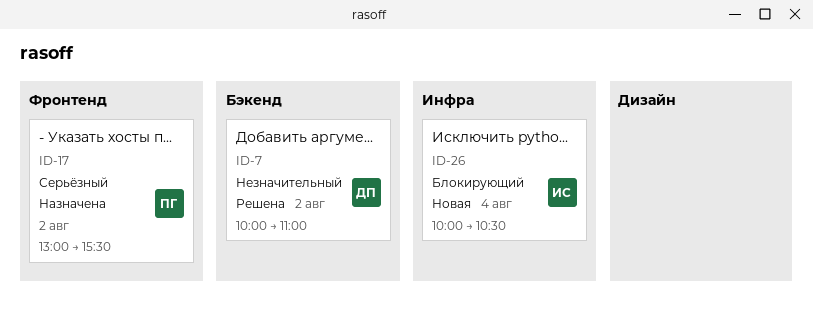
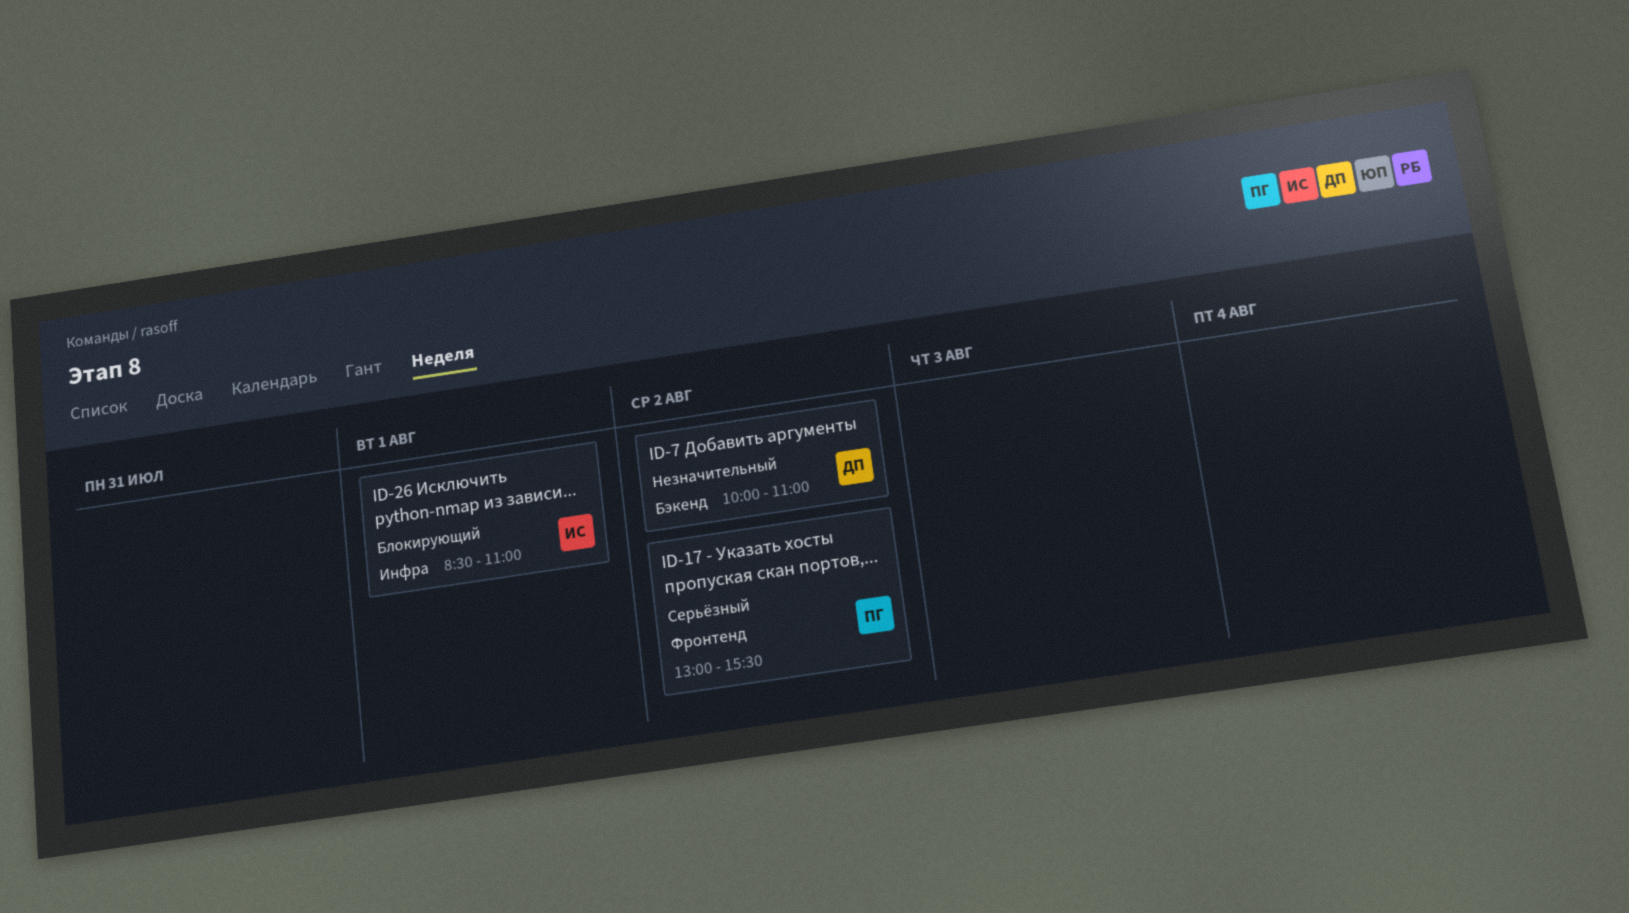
ID-26, day: Aug 4 -> Aug 1
ID-26, begins: 10:00 -> 08:30
ID-26, ends: 10:30 -> 11:00

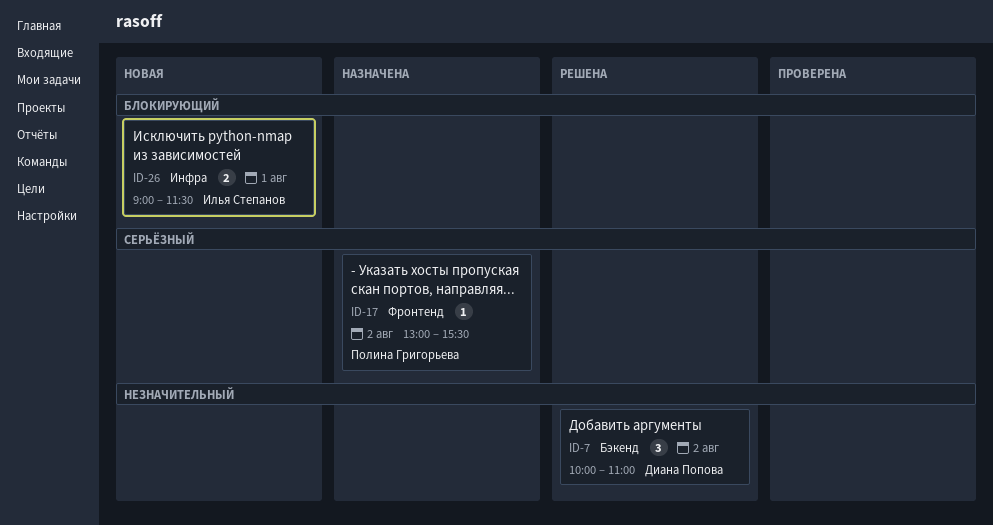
ID-26, begins: 08:30 -> 09:00
ID-26, ends: 11:00 -> 11:30

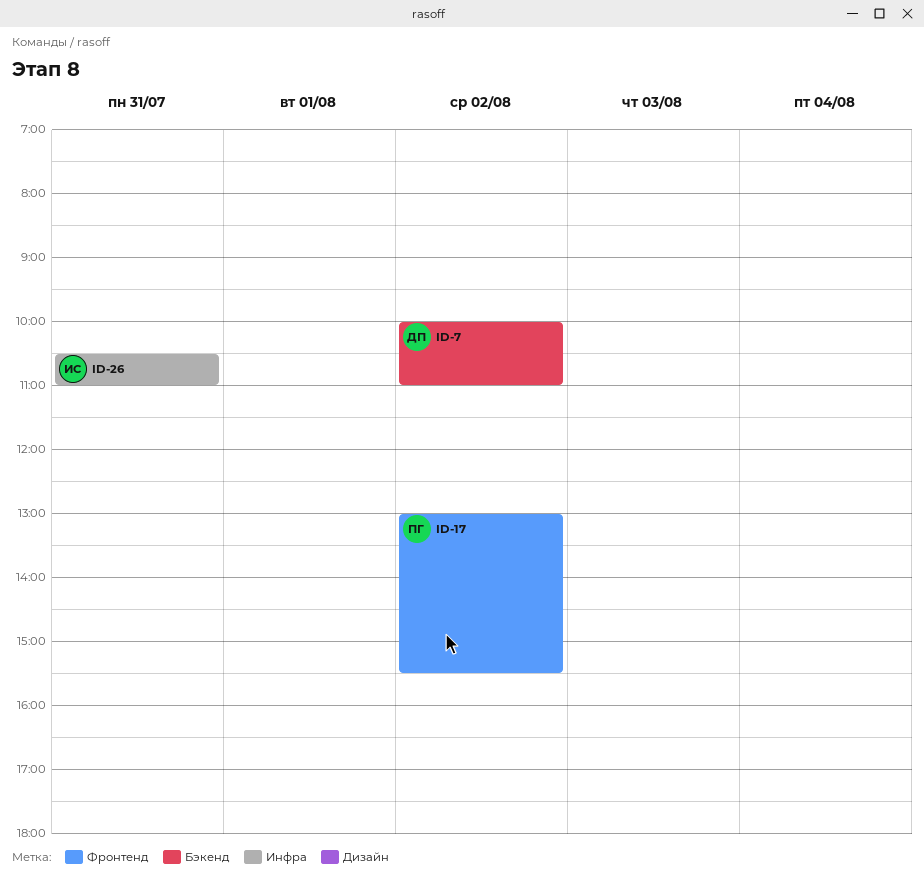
ID-26, day: Aug 1 -> Jul 31
ID-26, begins: 09:00 -> 10:30
ID-26, ends: 11:30 -> 11:00

